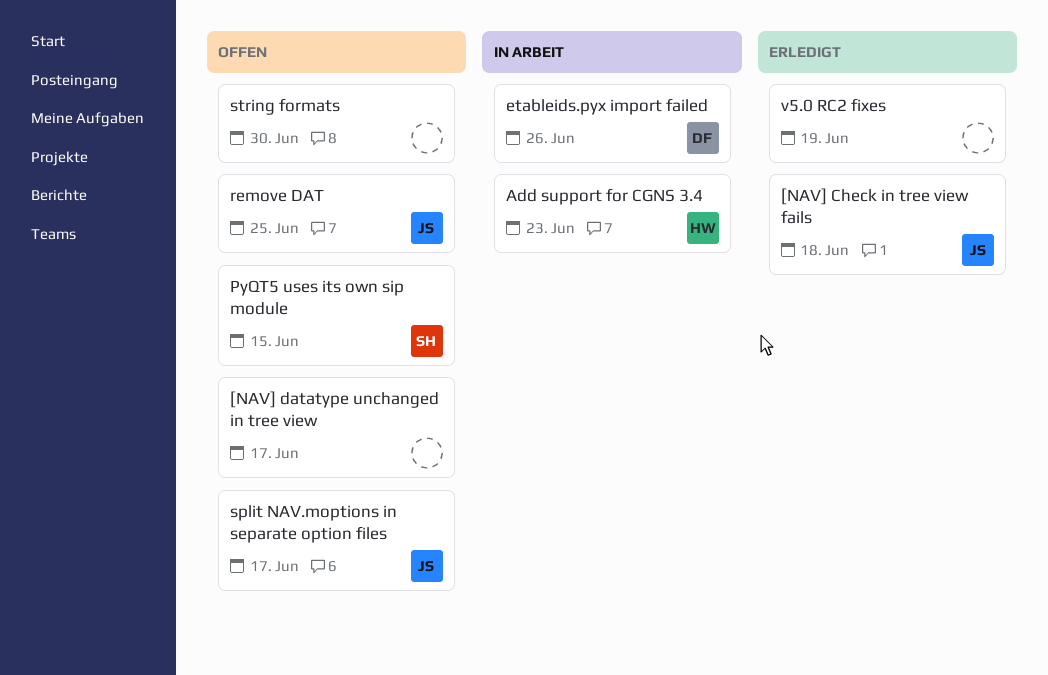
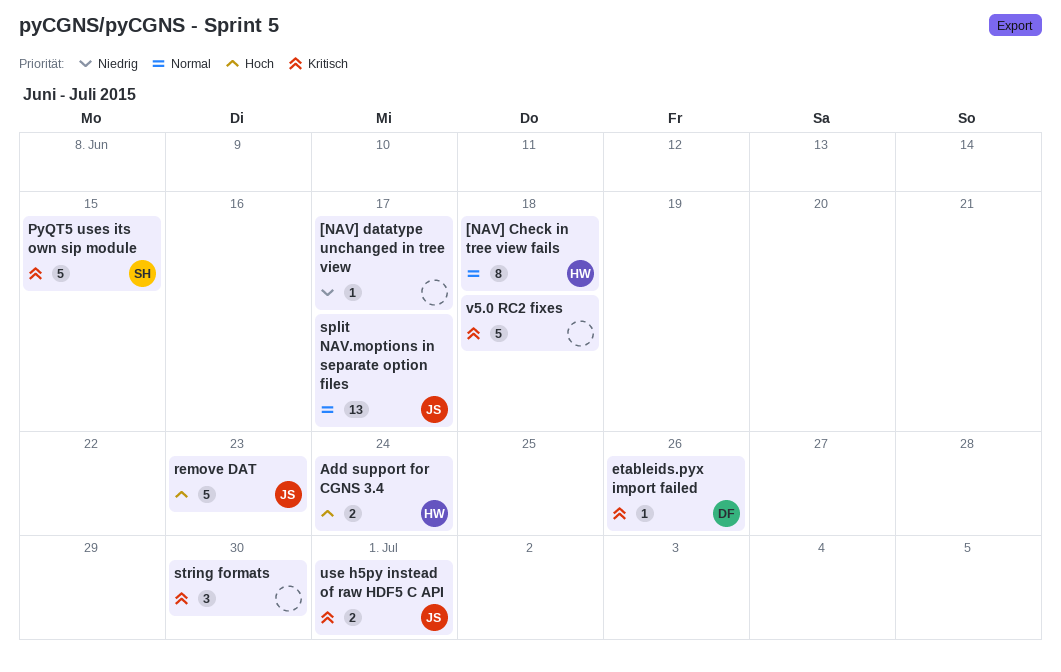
[NAV] Check in tree view fails, owner: JS -> HW
Add support for CGNS 3.4, due: Jun 23 -> Jun 24
remove DAT, due: Jun 25 -> Jun 23
use h5py instead of raw HDF5 C API: none -> present
v5.0 RC2 fixes, due: Jun 19 -> Jun 18

